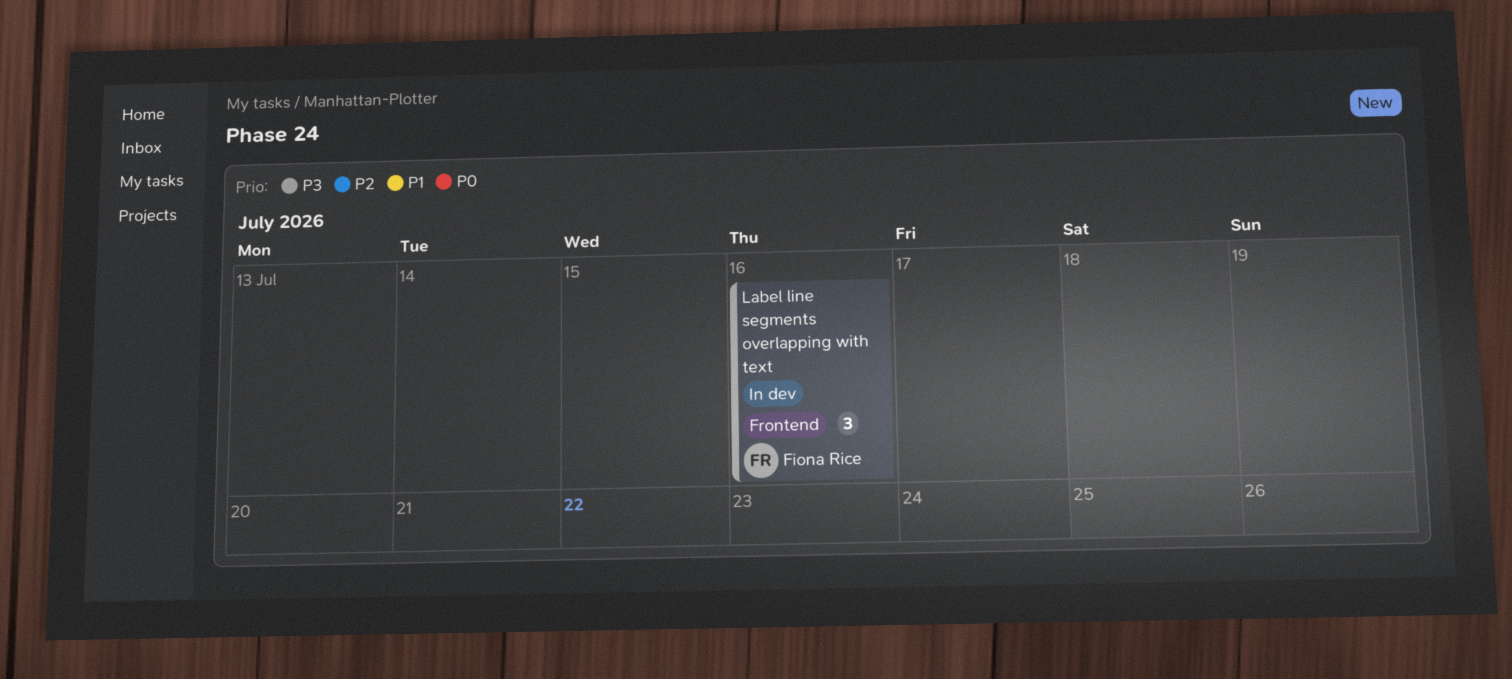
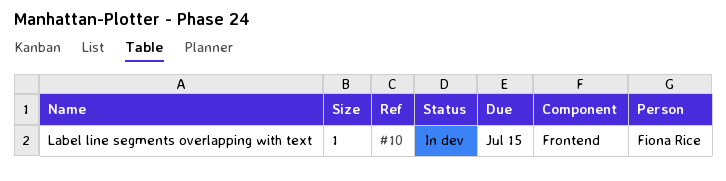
Label line segments overlapping with text, estimate: 3 -> 1
Label line segments overlapping with text, due: Jul 16 -> Jul 15

